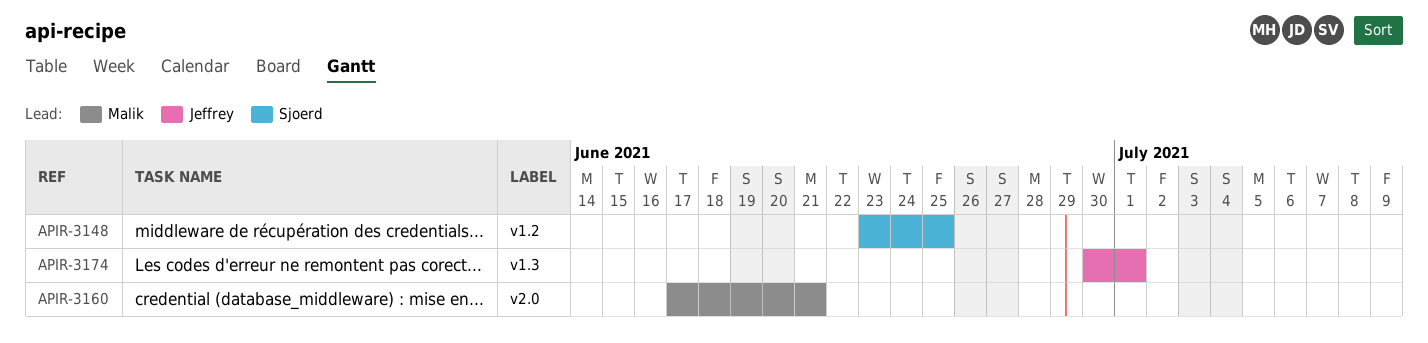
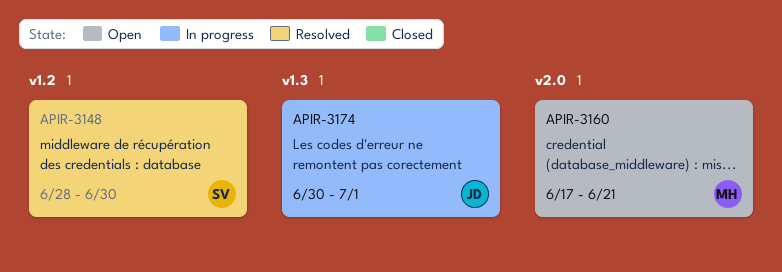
APIR-3148, start: Jun 23 -> Jun 28
APIR-3148, due: Jun 25 -> Jun 30

